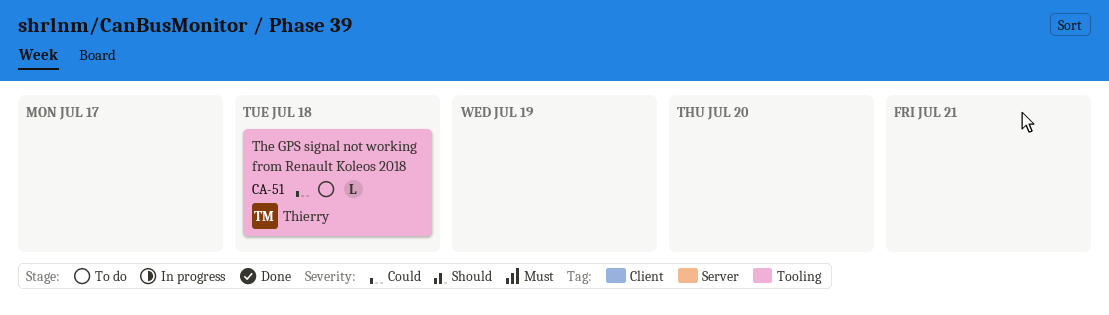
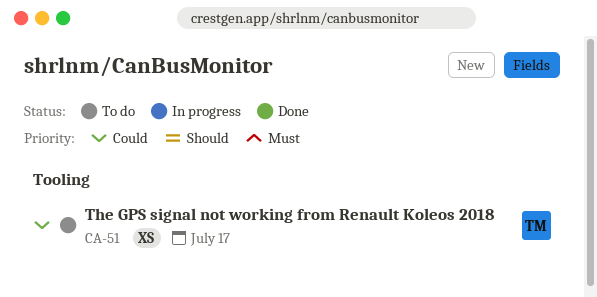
CA-51, estimate: L -> XS
CA-51, due: Jul 18 -> Jul 17

